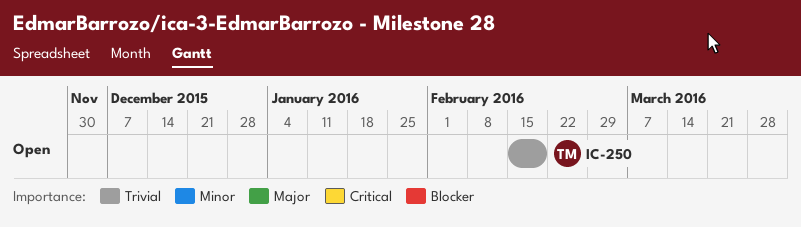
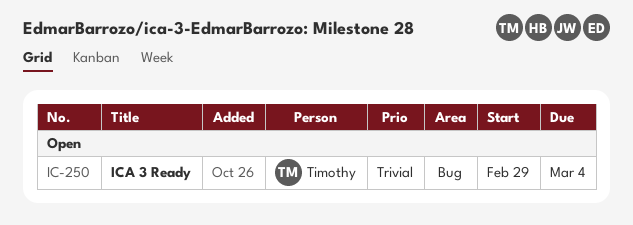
IC-250, start: Feb 15 -> Feb 29
IC-250, due: Feb 19 -> Mar 4

